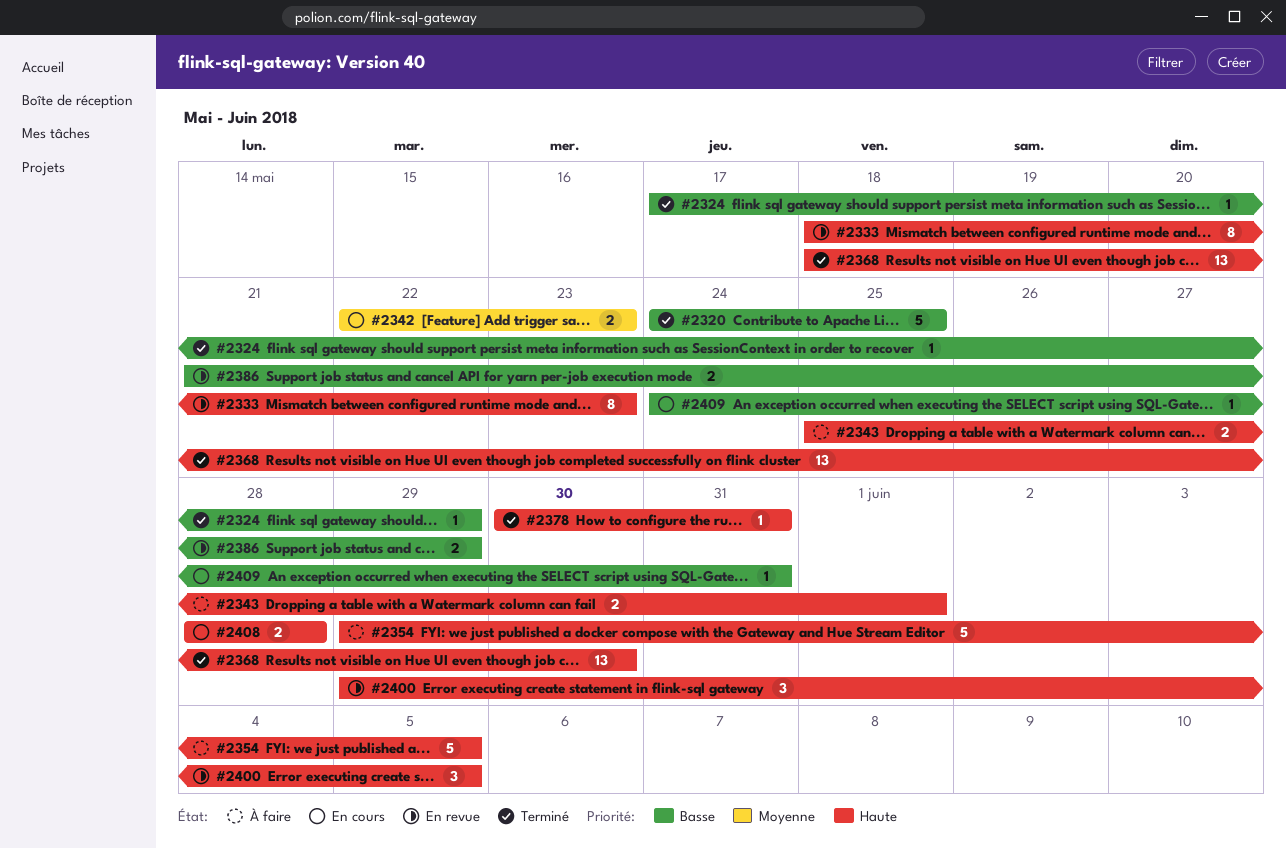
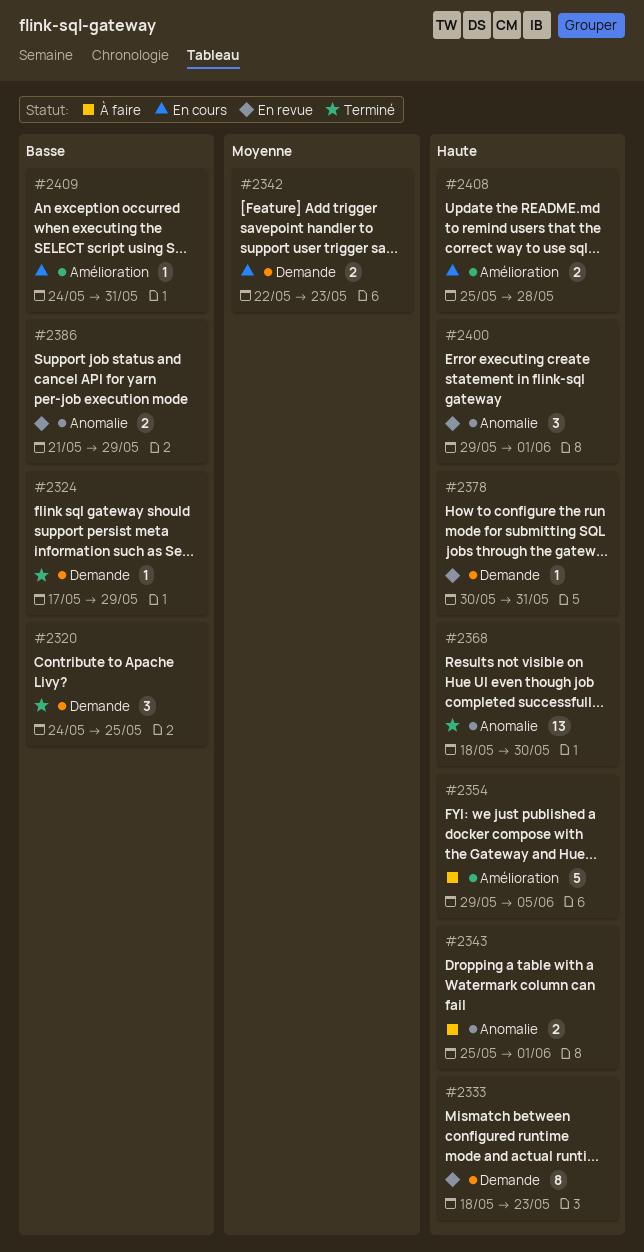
#2320, estimate: 5 -> 3
#2378, status: Terminé -> En revue
#2400, due: Jun 5 -> Jun 1
#2408, start: May 28 -> May 25

